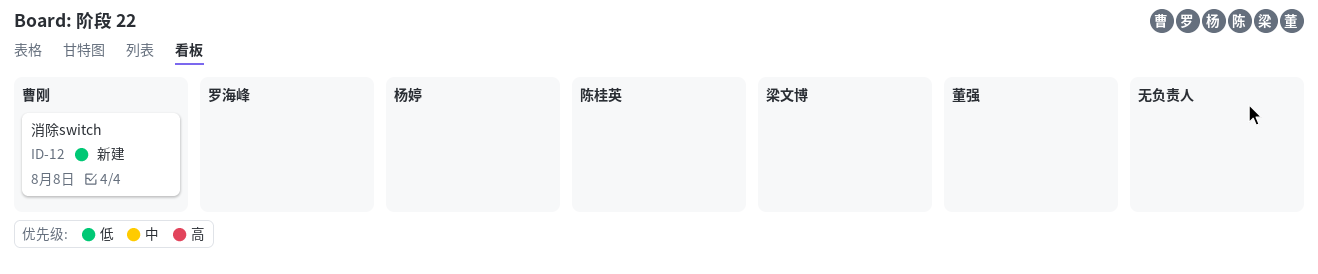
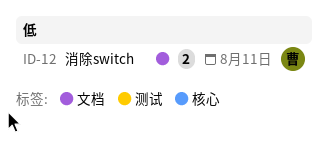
ID-12, due: Aug 8 -> Aug 11

